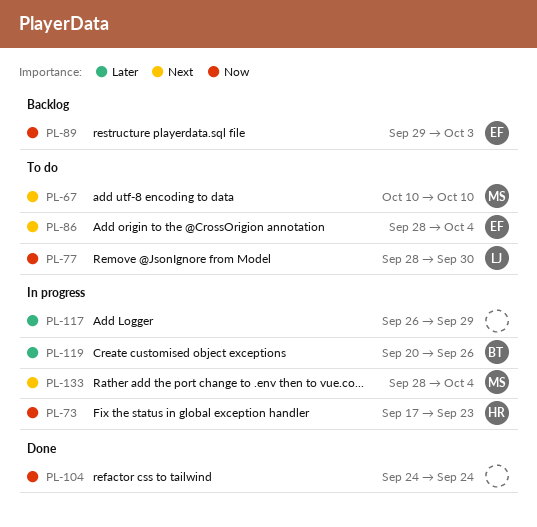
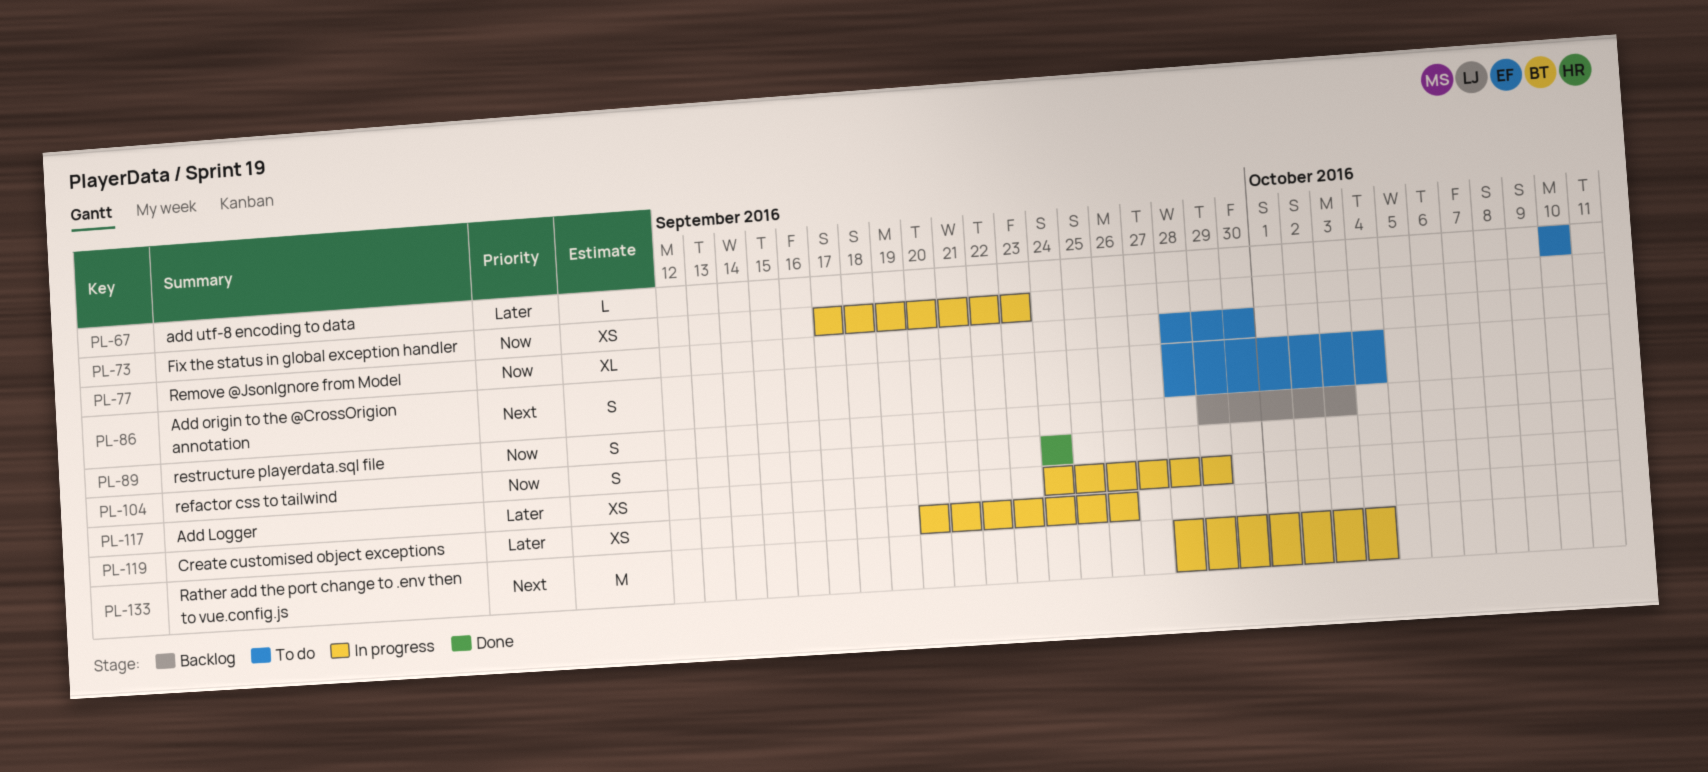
PL-67, priority: Next -> Later
PL-117, start: Sep 26 -> Sep 24

